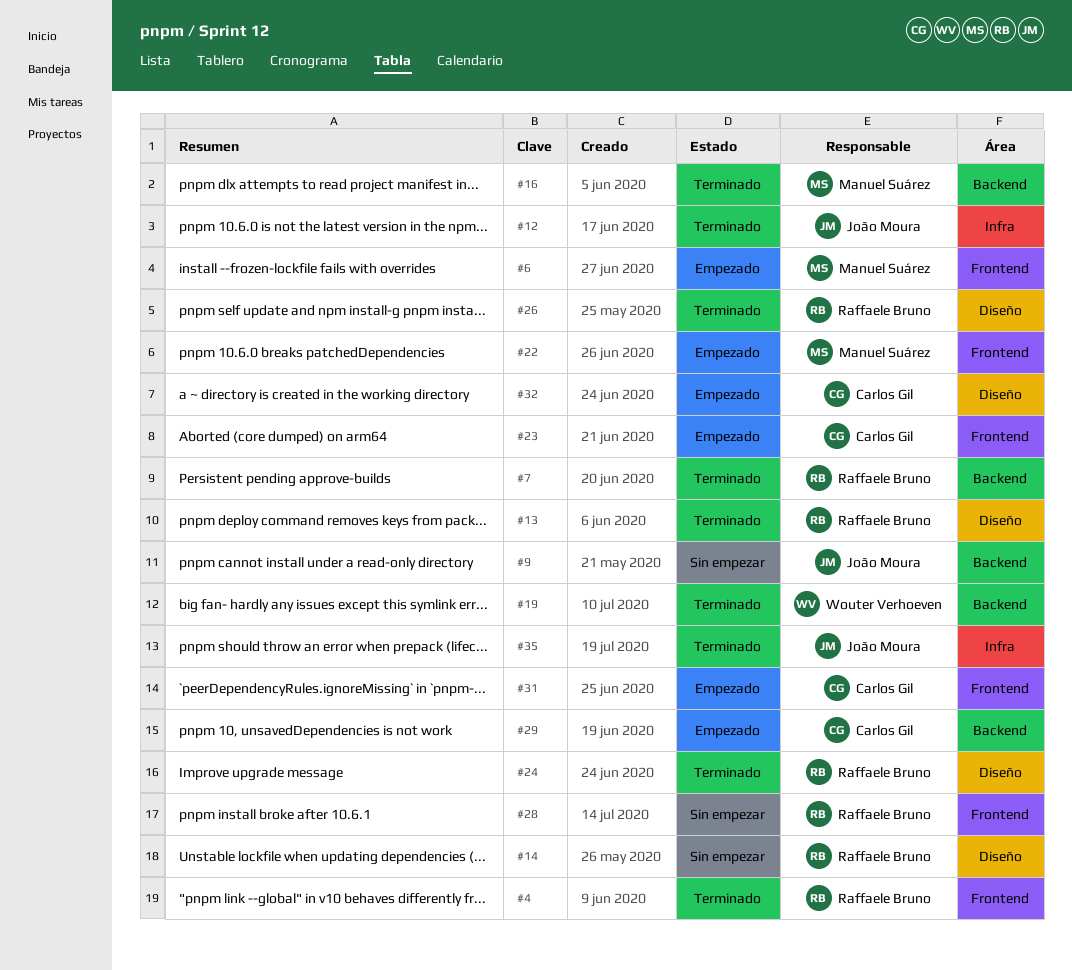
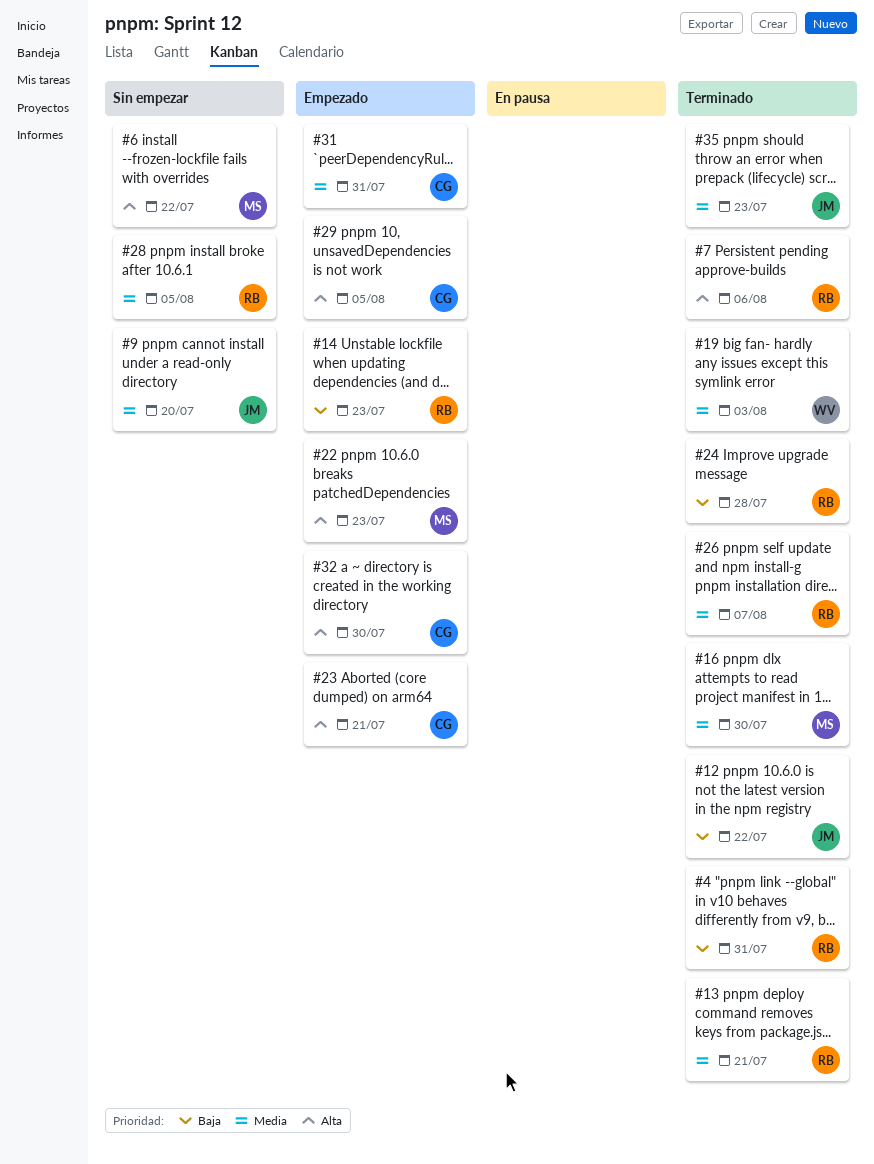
#6, status: Empezado -> Sin empezar
#14, status: Sin empezar -> Empezado

